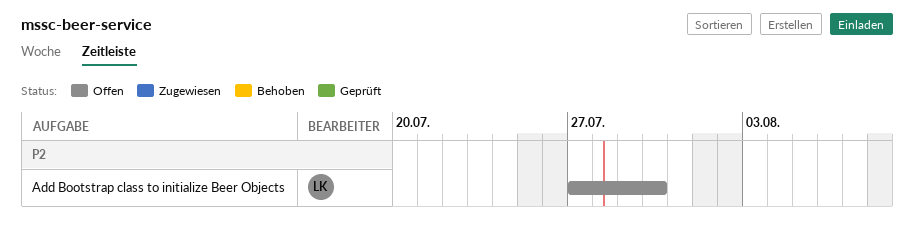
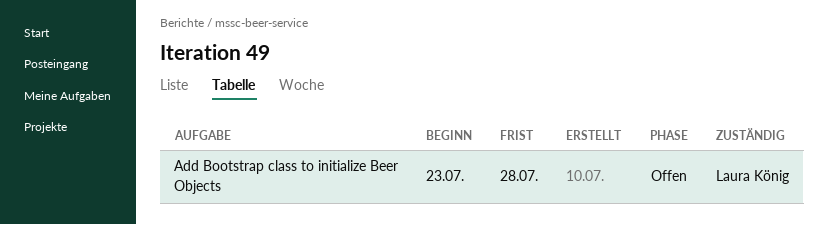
Add Bootstrap class to initialize Beer Objects, start: Jul 27 -> Jul 23
Add Bootstrap class to initialize Beer Objects, due: Jul 30 -> Jul 28

